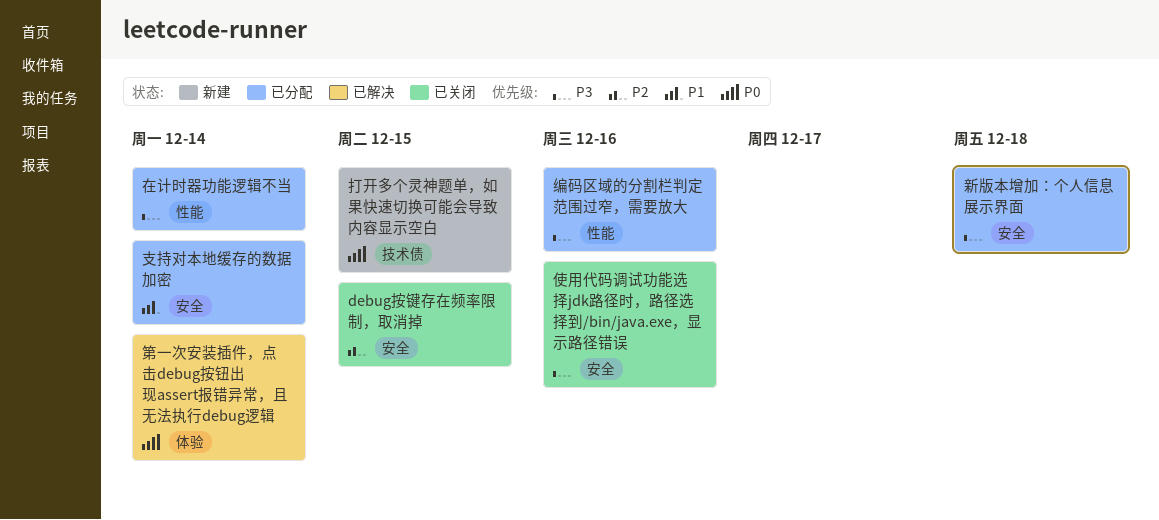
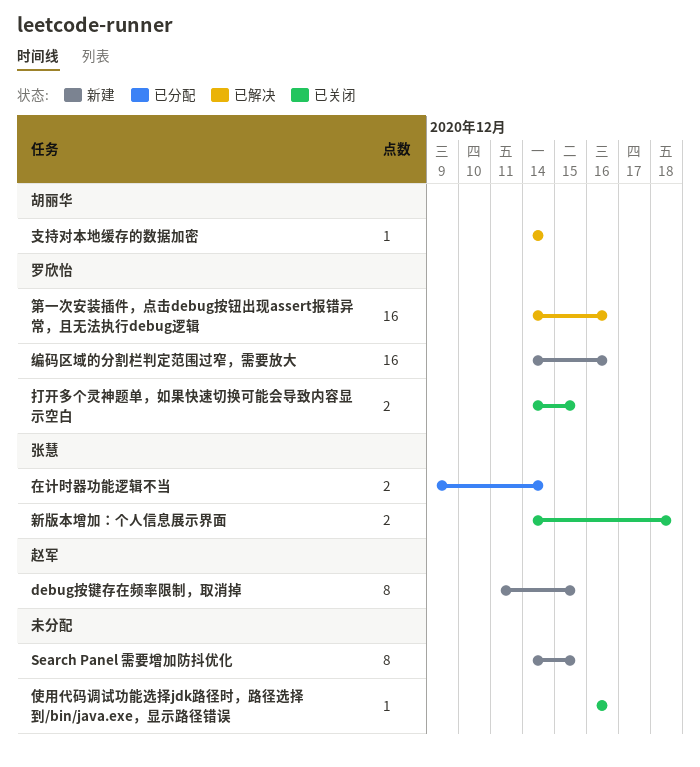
debug按键存在频率限制，取消掉, status: 已关闭 -> 新建
Search Panel 需要增加防抖优化: none -> present
打开多个灵神题单，如果快速切换可能会导致内容显示空白, status: 新建 -> 已关闭
支持对本地缓存的数据加密, status: 已分配 -> 已解决
新版本增加：个人信息展示界面, status: 已分配 -> 已关闭
第一次安装插件，点击debug按钮出现assert报错异常，且无法执行debug逻辑, due: Dec 14 -> Dec 16
编码区域的分割栏判定范围过窄，需要放大, status: 已分配 -> 新建

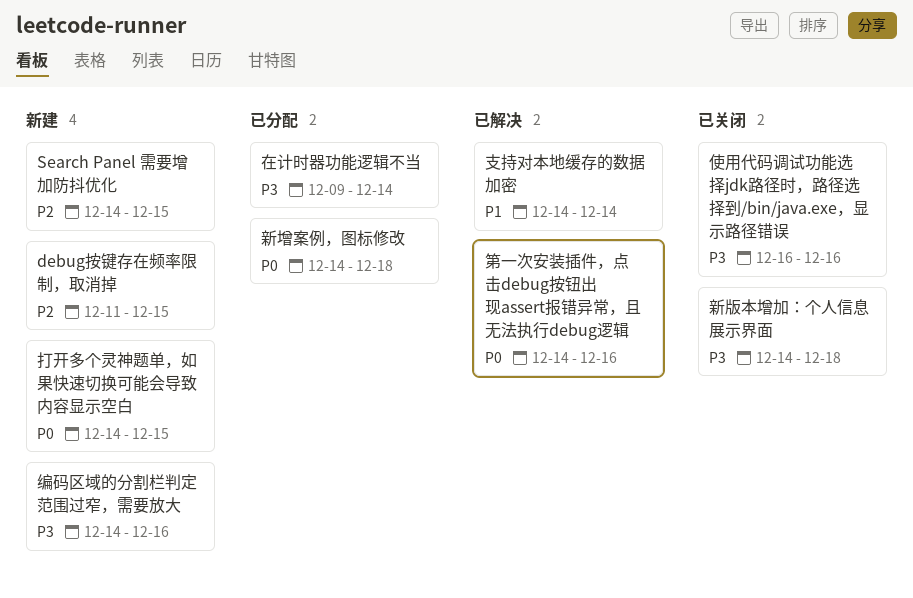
打开多个灵神题单，如果快速切换可能会导致内容显示空白, status: 已关闭 -> 新建
新增案例，图标修改: none -> present

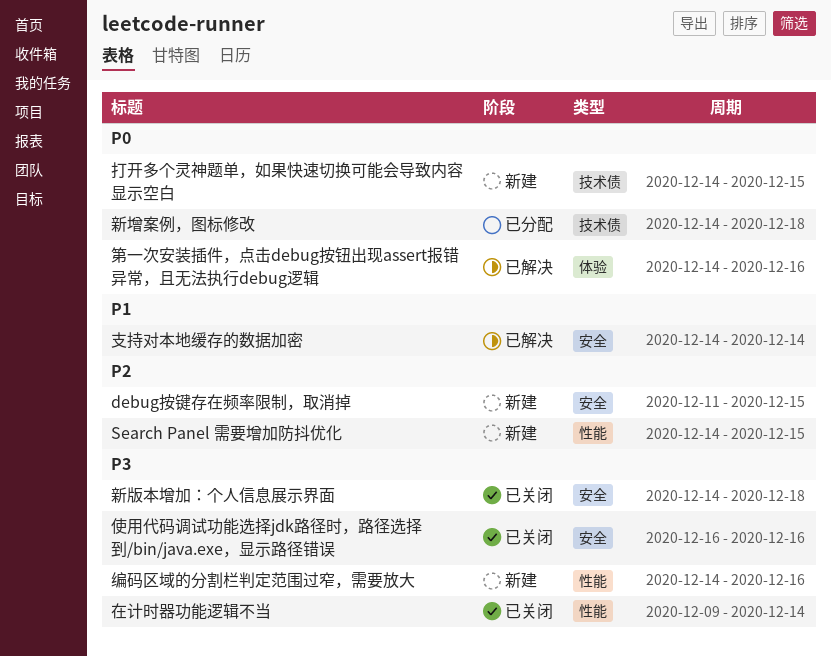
在计时器功能逻辑不当, status: 已分配 -> 已关闭

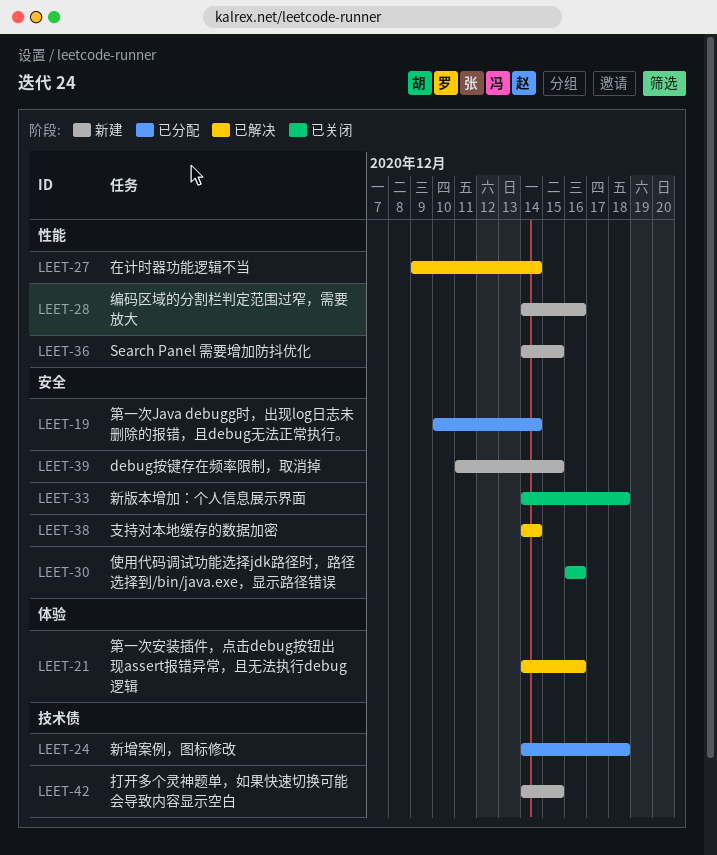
在计时器功能逻辑不当, status: 已关闭 -> 已解决
第一次Java debugg时，出现log日志未删除的报错，且debug无法正常执行。: none -> present

